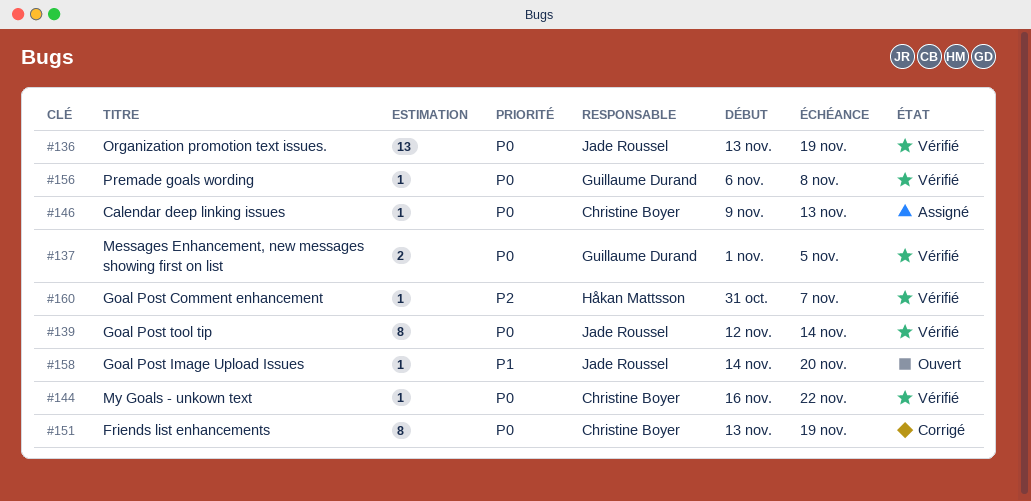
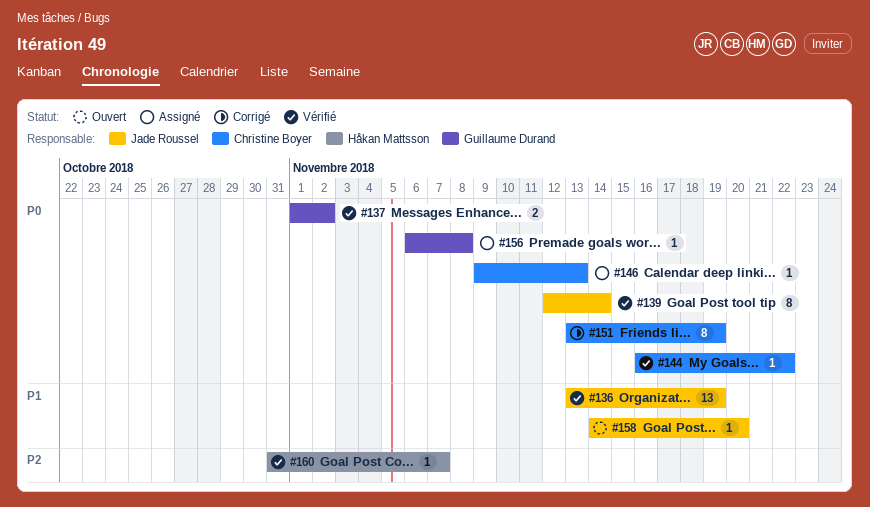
#136, priority: P0 -> P1
#137, due: Nov 5 -> Nov 2
#156, status: Vérifié -> Assigné

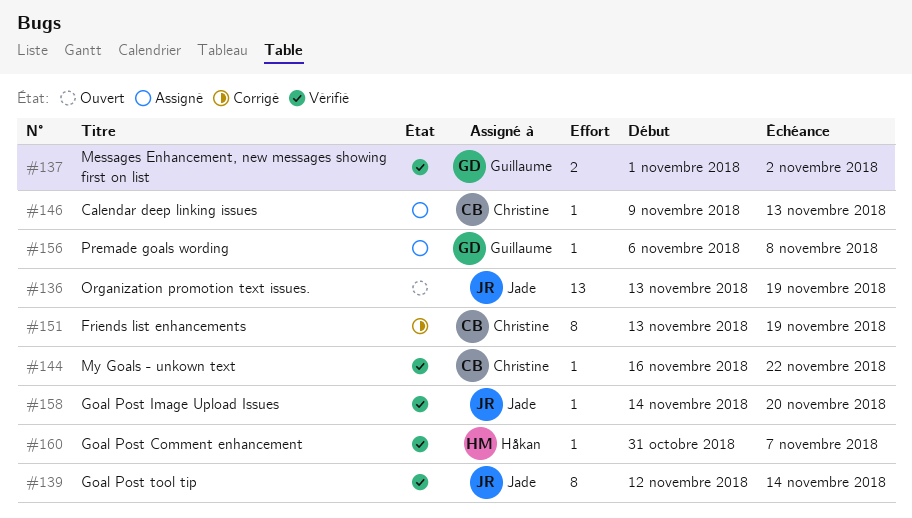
#136, status: Vérifié -> Ouvert
#158, status: Ouvert -> Vérifié

